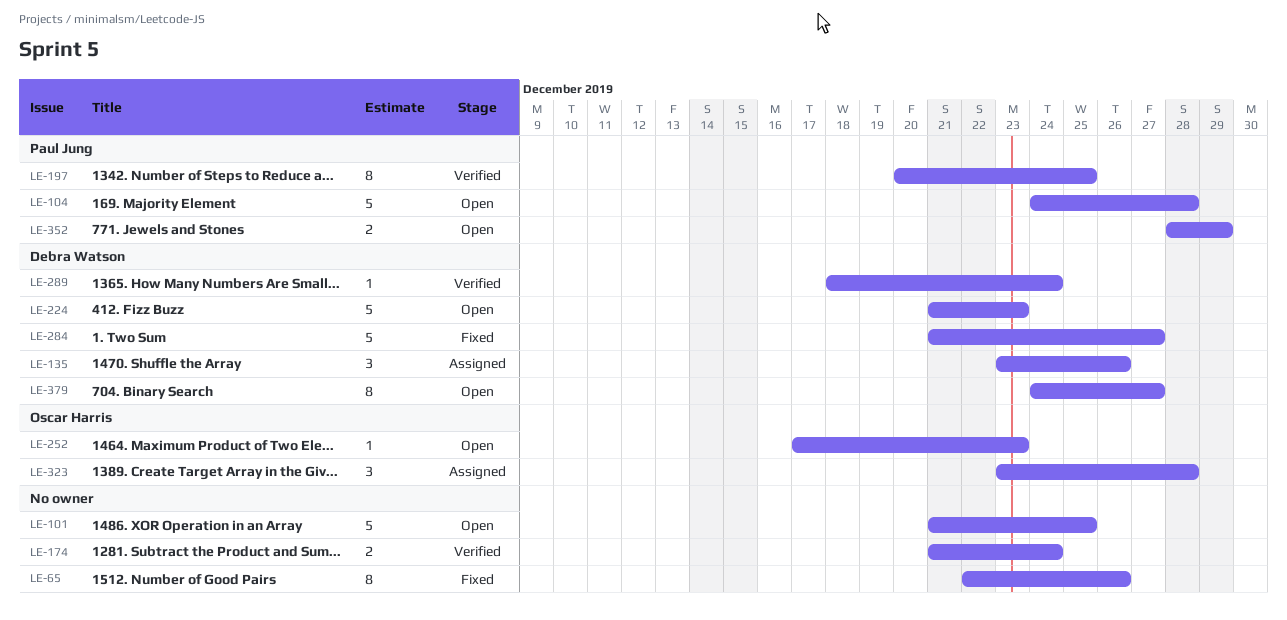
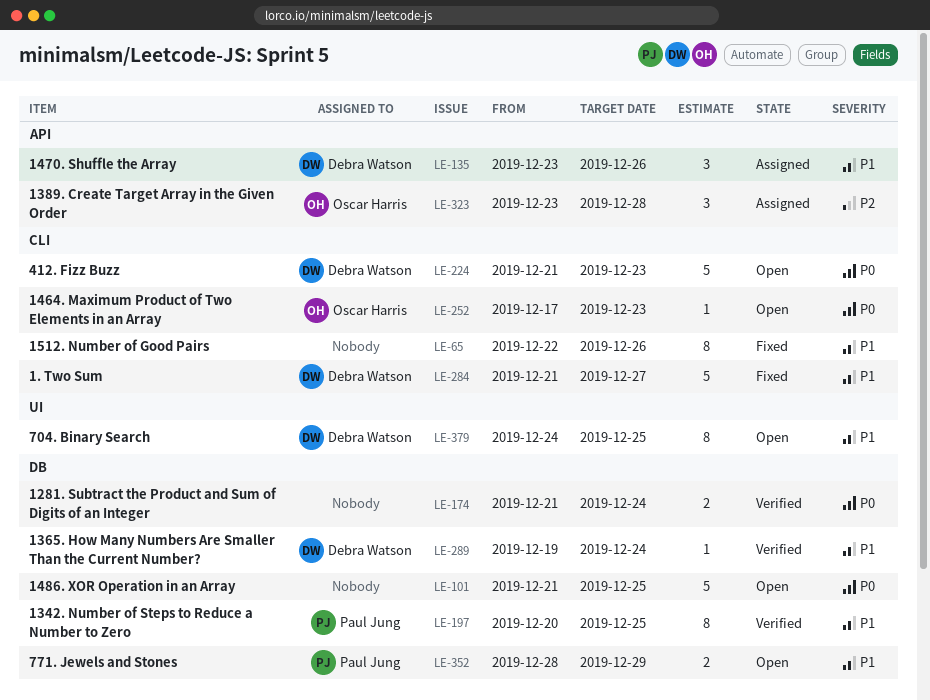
LE-104: present -> none
LE-289, start: Dec 18 -> Dec 19
LE-379, due: Dec 27 -> Dec 25

